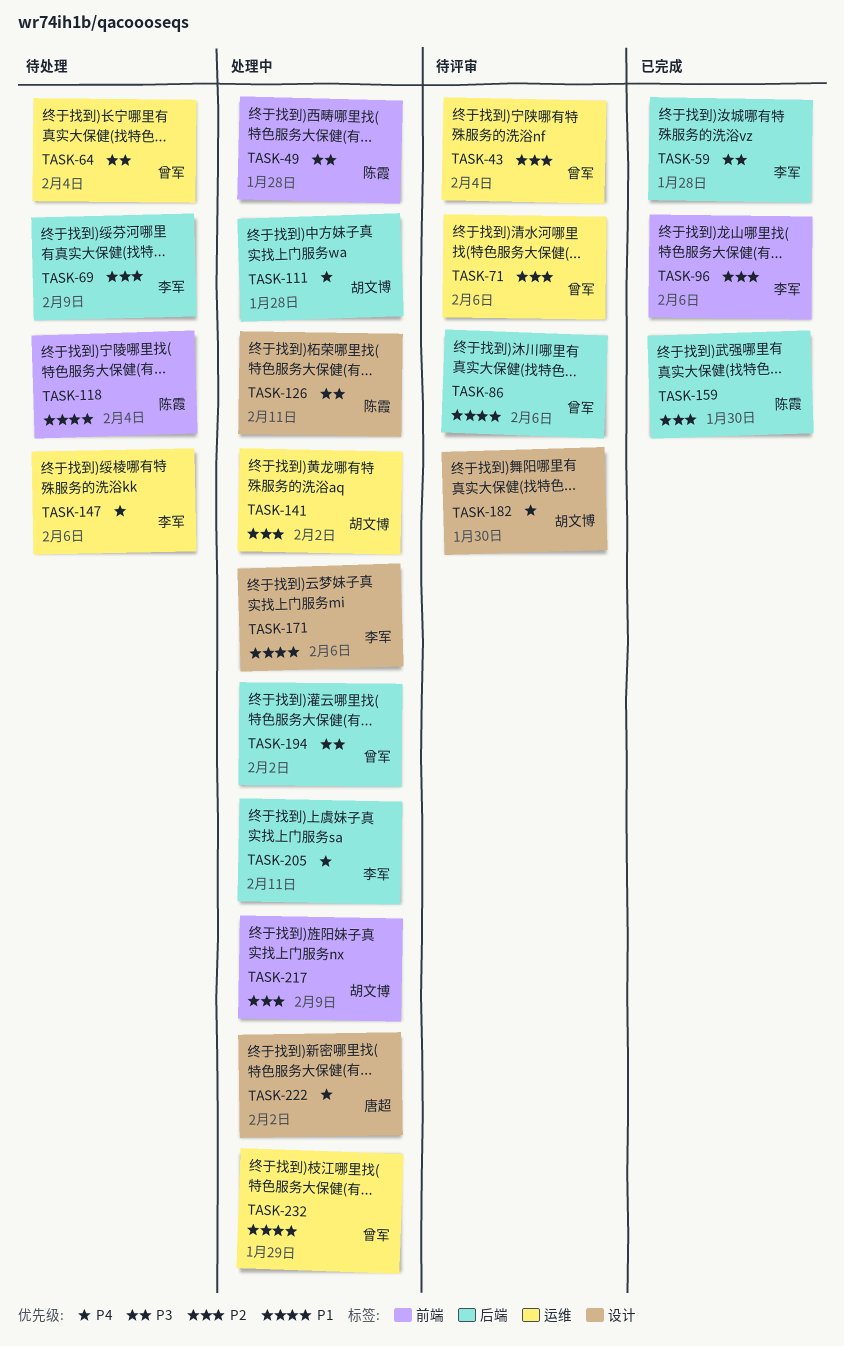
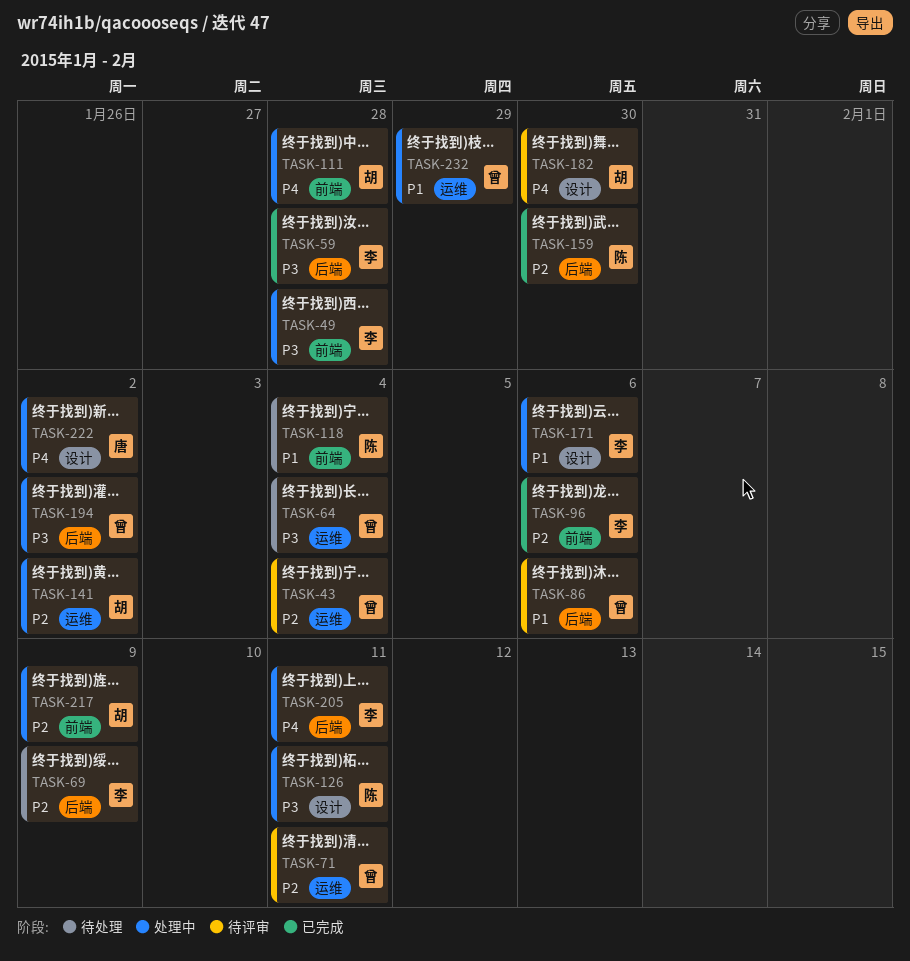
TASK-49, owner: 陈霞 -> 李军
TASK-71, due: Feb 6 -> Feb 11
TASK-111, label: 后端 -> 前端
TASK-147: present -> none

